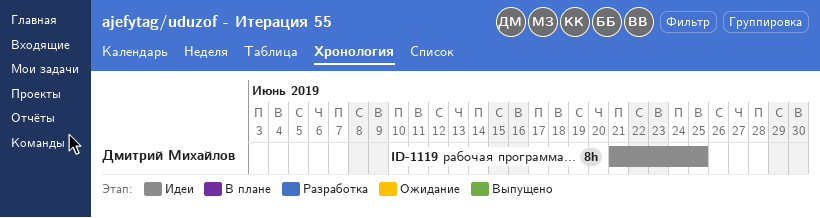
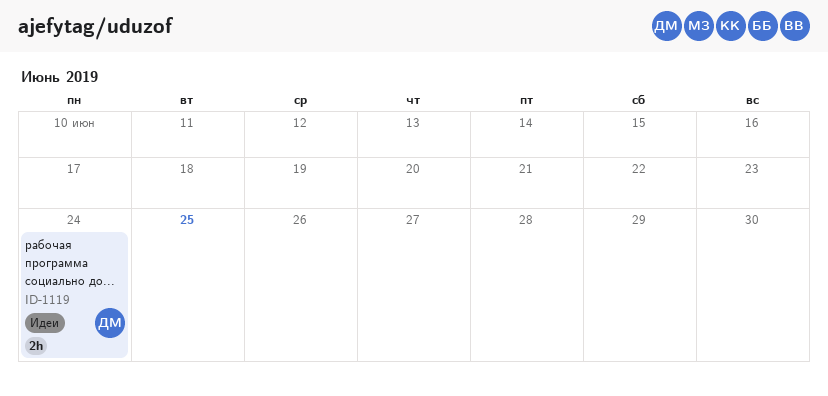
ID-1119, estimate: 8h -> 2h
ID-1119, due: Jun 25 -> Jun 24

